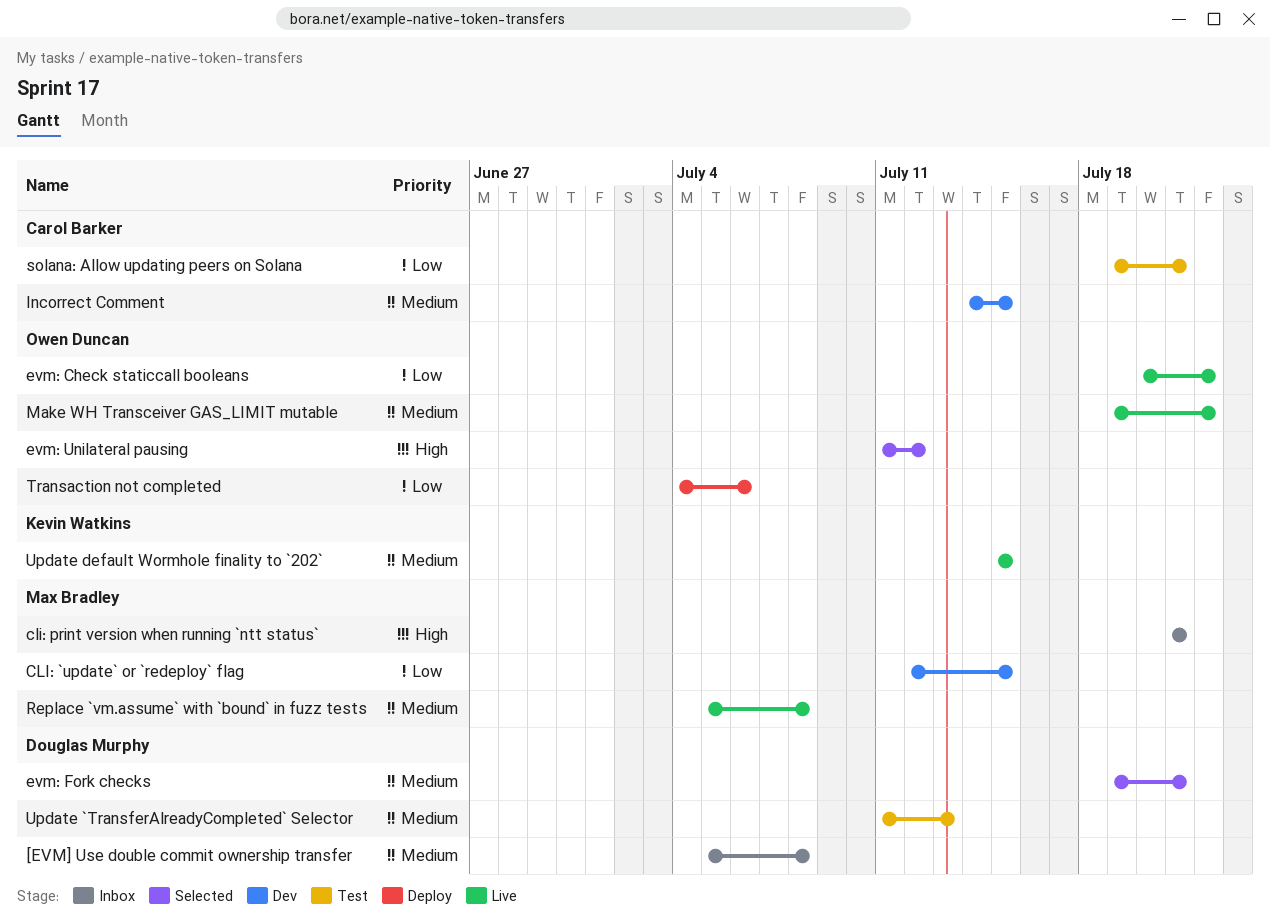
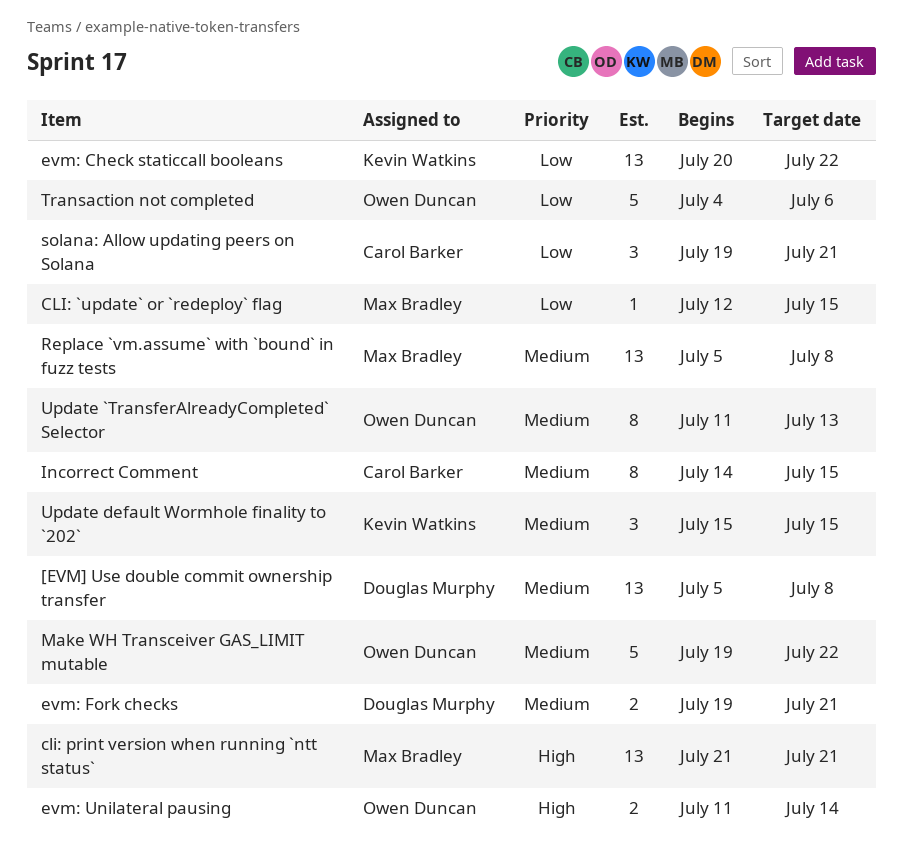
evm: Check staticcall booleans, owner: Owen Duncan -> Kevin Watkins
evm: Unilateral pausing, due: Jul 12 -> Jul 14
Update `TransferAlreadyCompleted` Selector, owner: Douglas Murphy -> Owen Duncan

